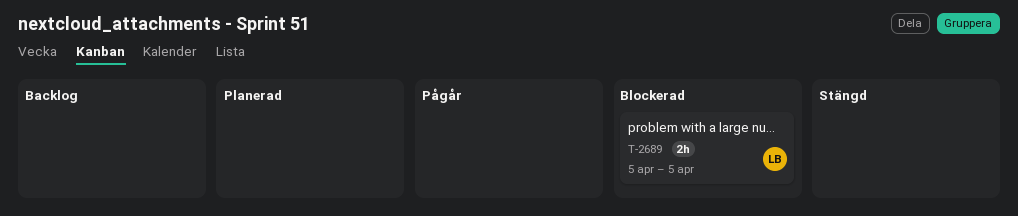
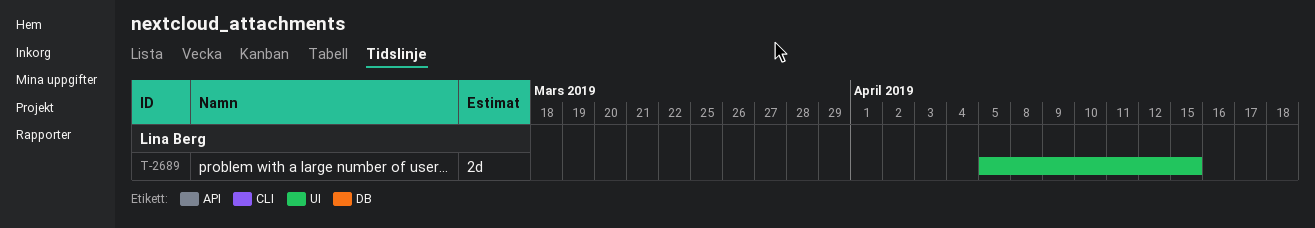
T-2689, estimate: 2h -> 2d
T-2689, due: Apr 5 -> Apr 15

